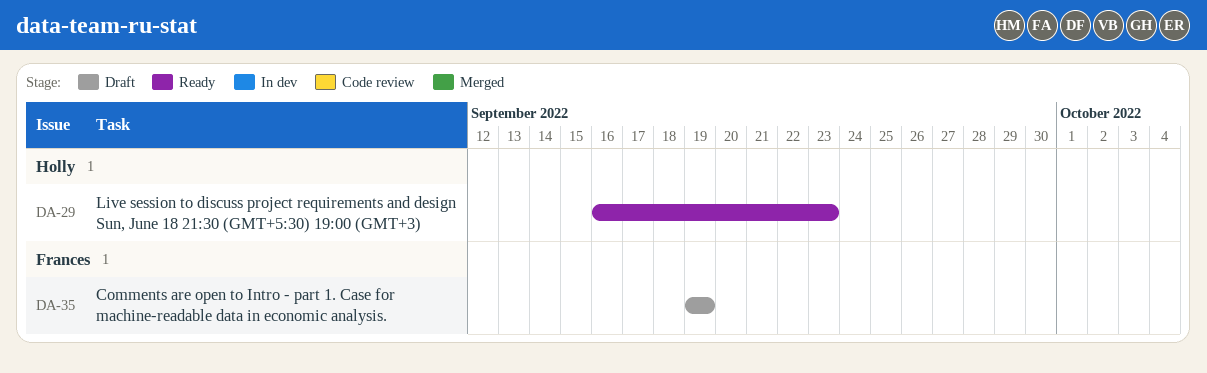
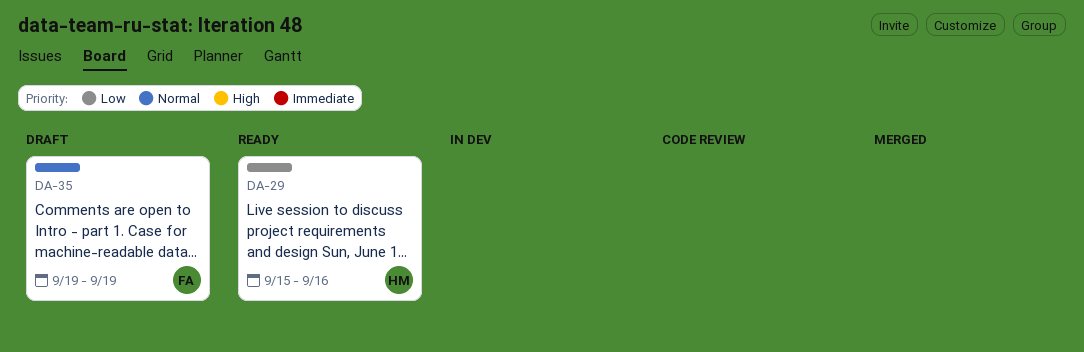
DA-29, start: Sep 16 -> Sep 15
DA-29, due: Sep 23 -> Sep 16

